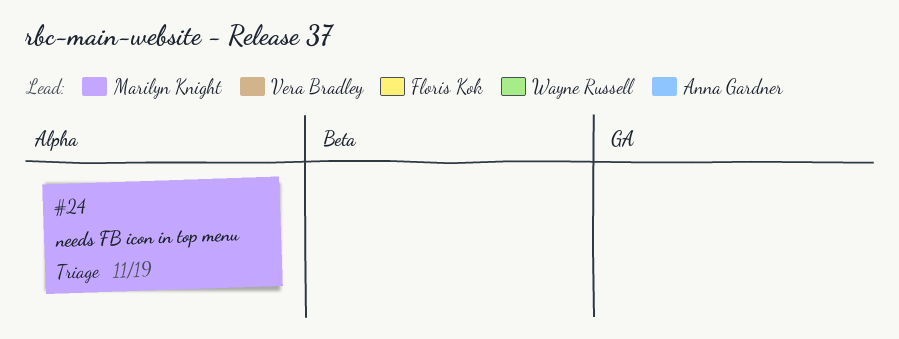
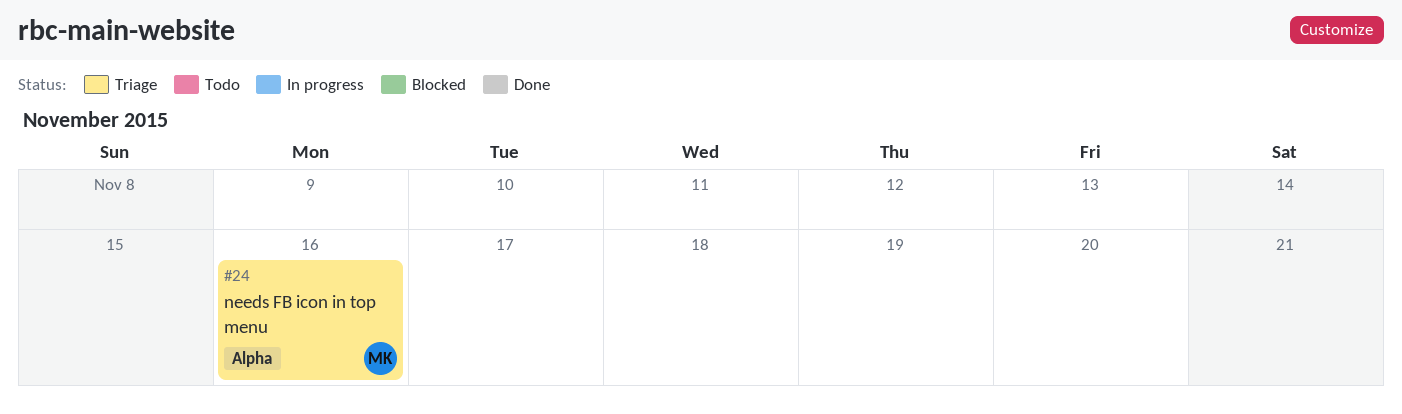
#24, due: Nov 19 -> Nov 16

